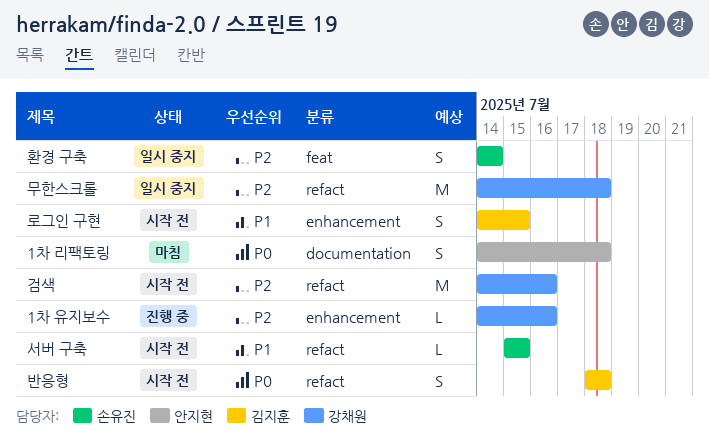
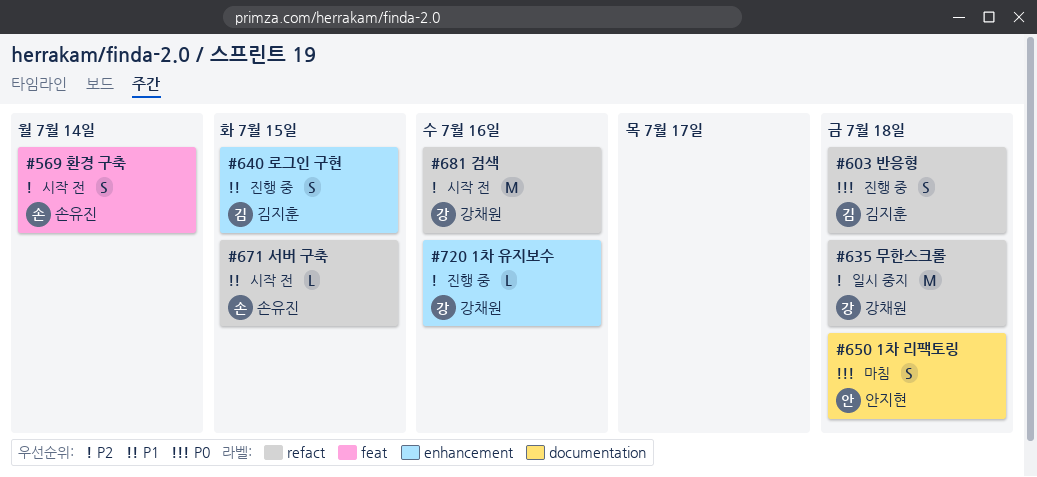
로그인 구현, status: 시작 전 -> 진행 중
반응형, status: 시작 전 -> 진행 중
환경 구축, status: 일시 중지 -> 시작 전

